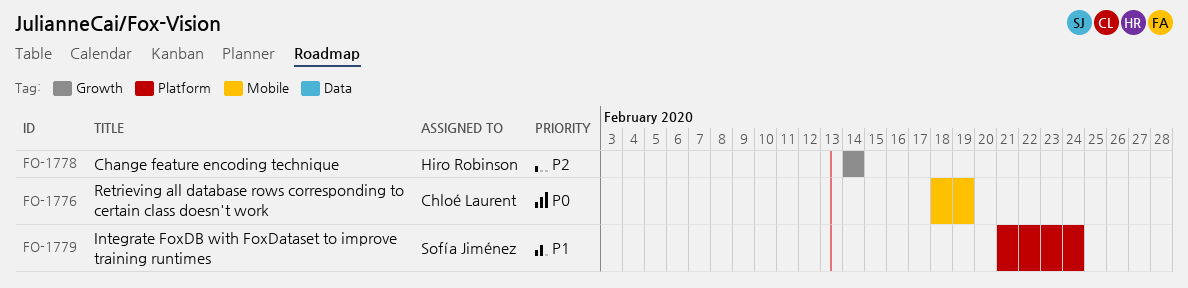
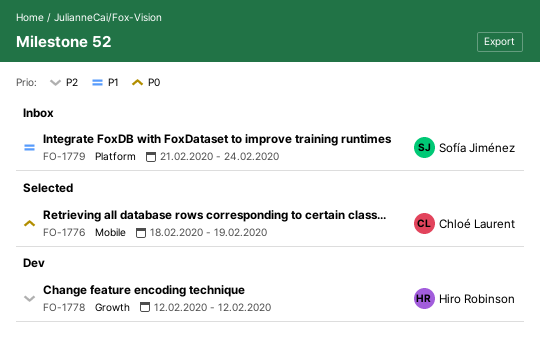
FO-1778, start: Feb 14 -> Feb 12
FO-1778, due: Feb 14 -> Feb 12

